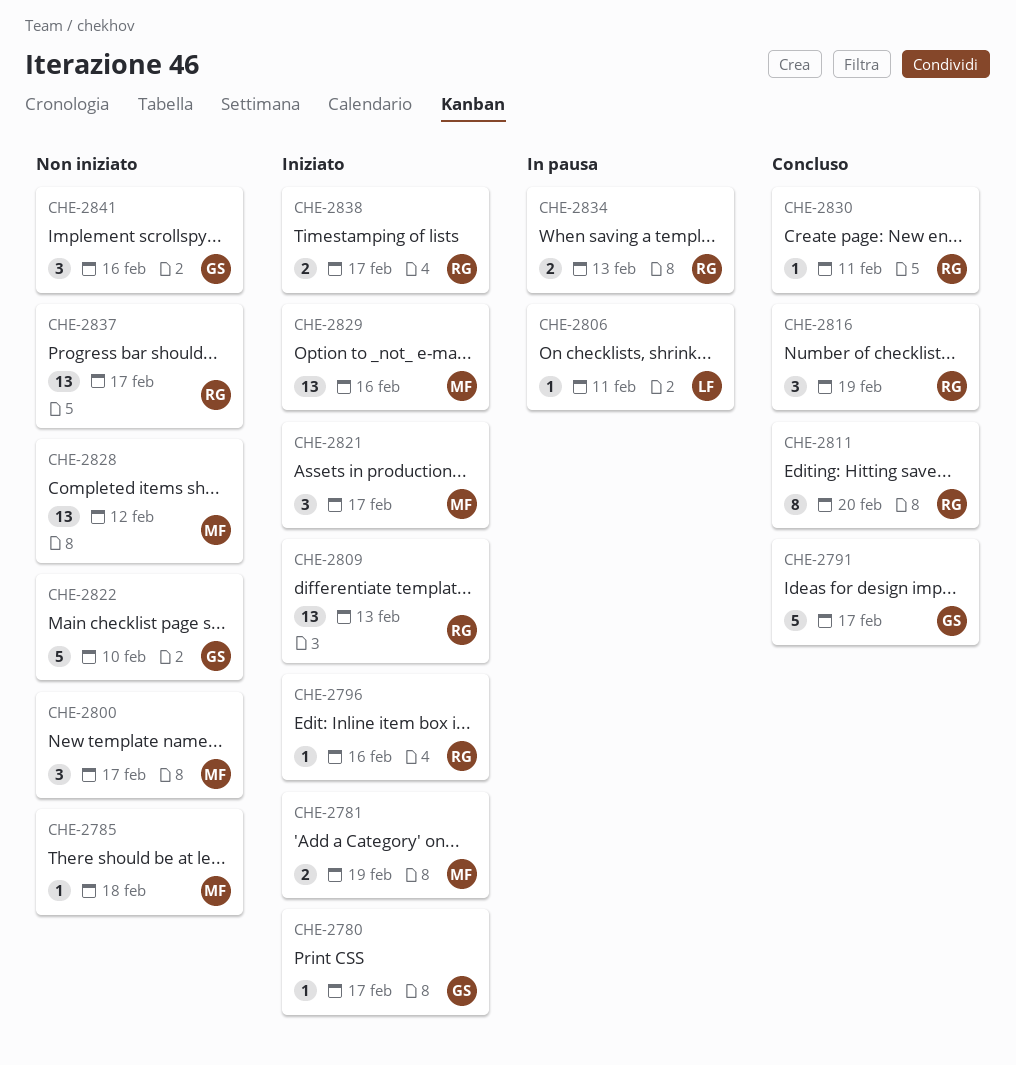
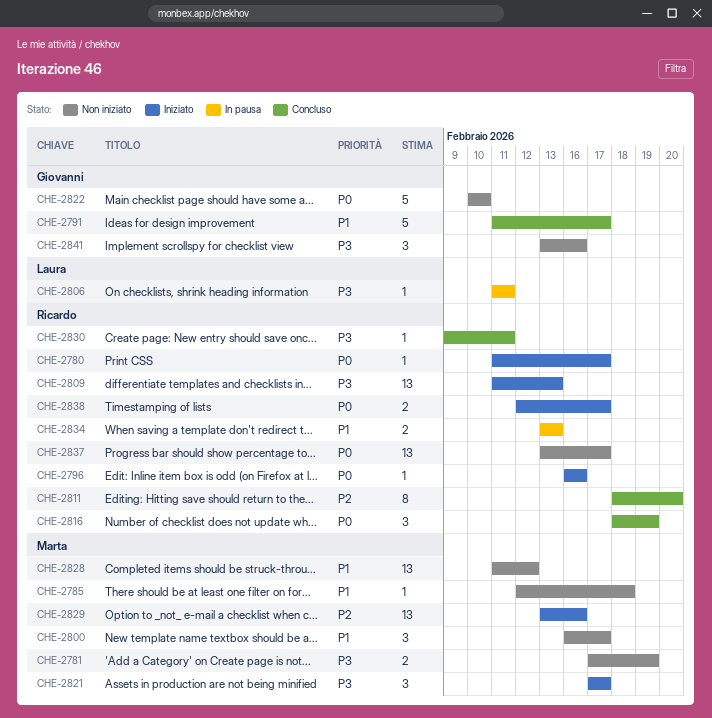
CHE-2780, owner: Giovanni -> Ricardo
CHE-2781, status: Iniziato -> Non iniziato

